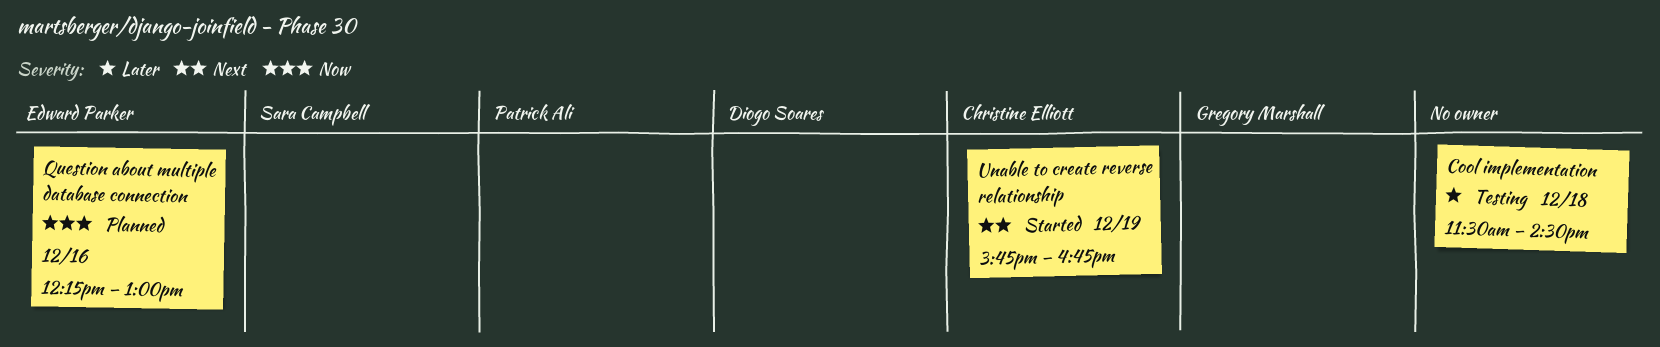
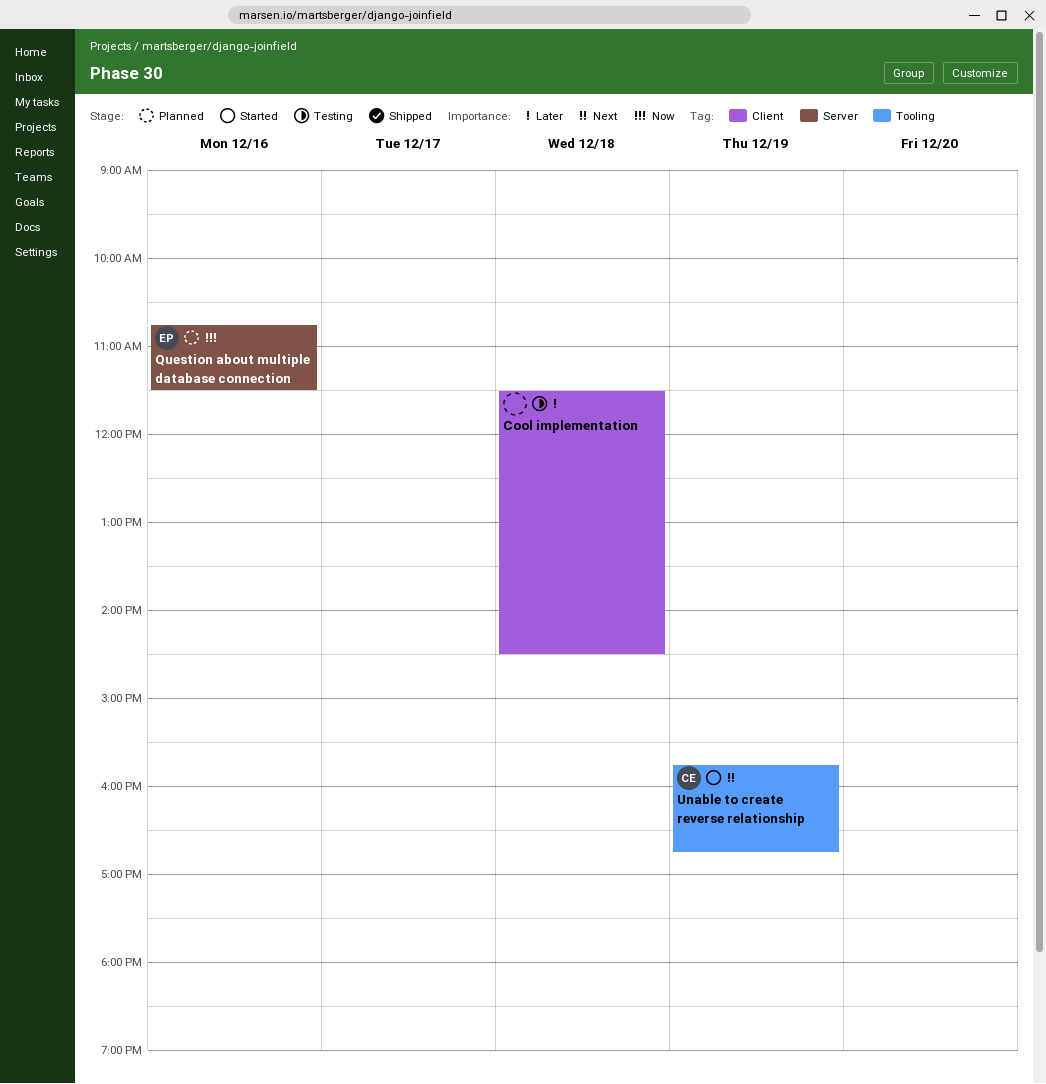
Question about multiple database connection, begins: 12:15 -> 10:45
Question about multiple database connection, ends: 13:00 -> 11:30

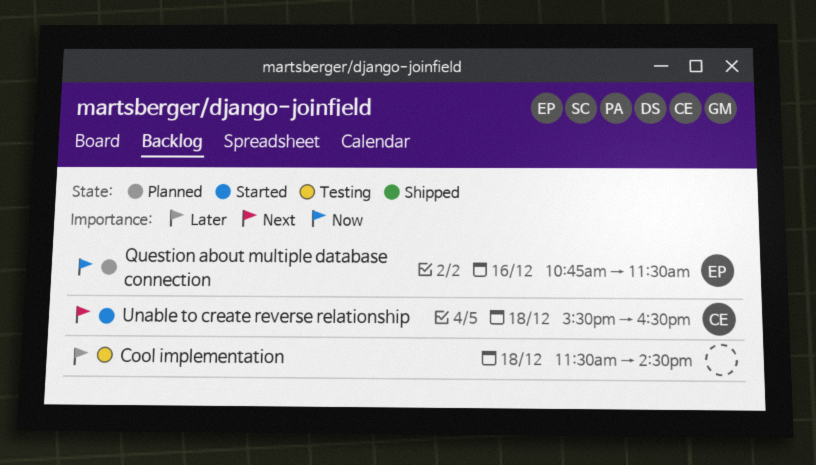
Unable to create reverse relationship, day: Dec 19 -> Dec 18
Unable to create reverse relationship, begins: 15:45 -> 15:30
Unable to create reverse relationship, ends: 16:45 -> 16:30

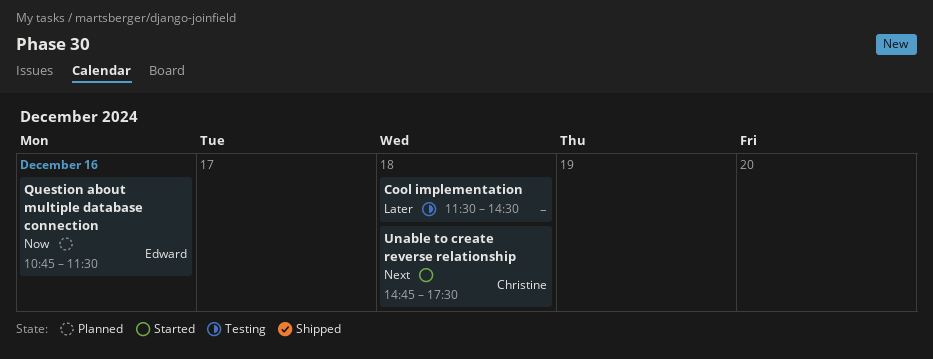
Unable to create reverse relationship, begins: 15:30 -> 14:45
Unable to create reverse relationship, ends: 16:30 -> 17:30

